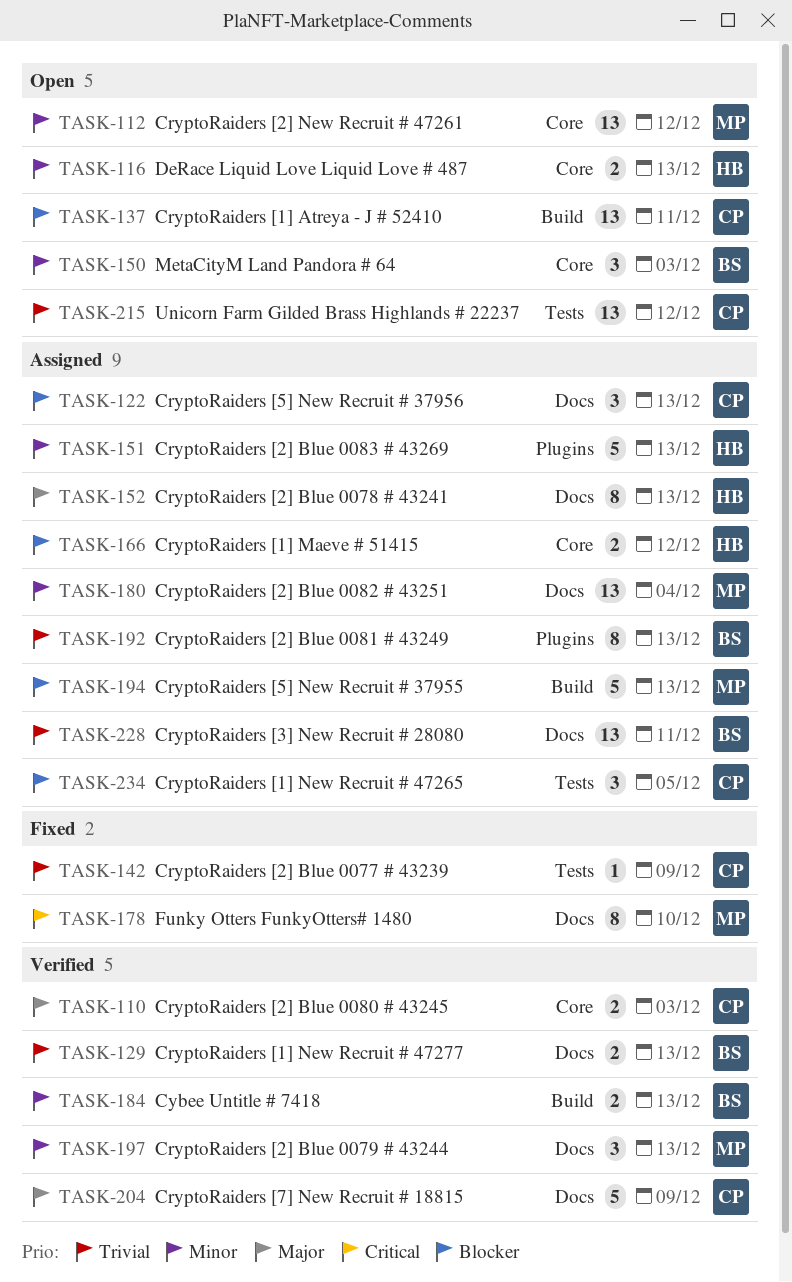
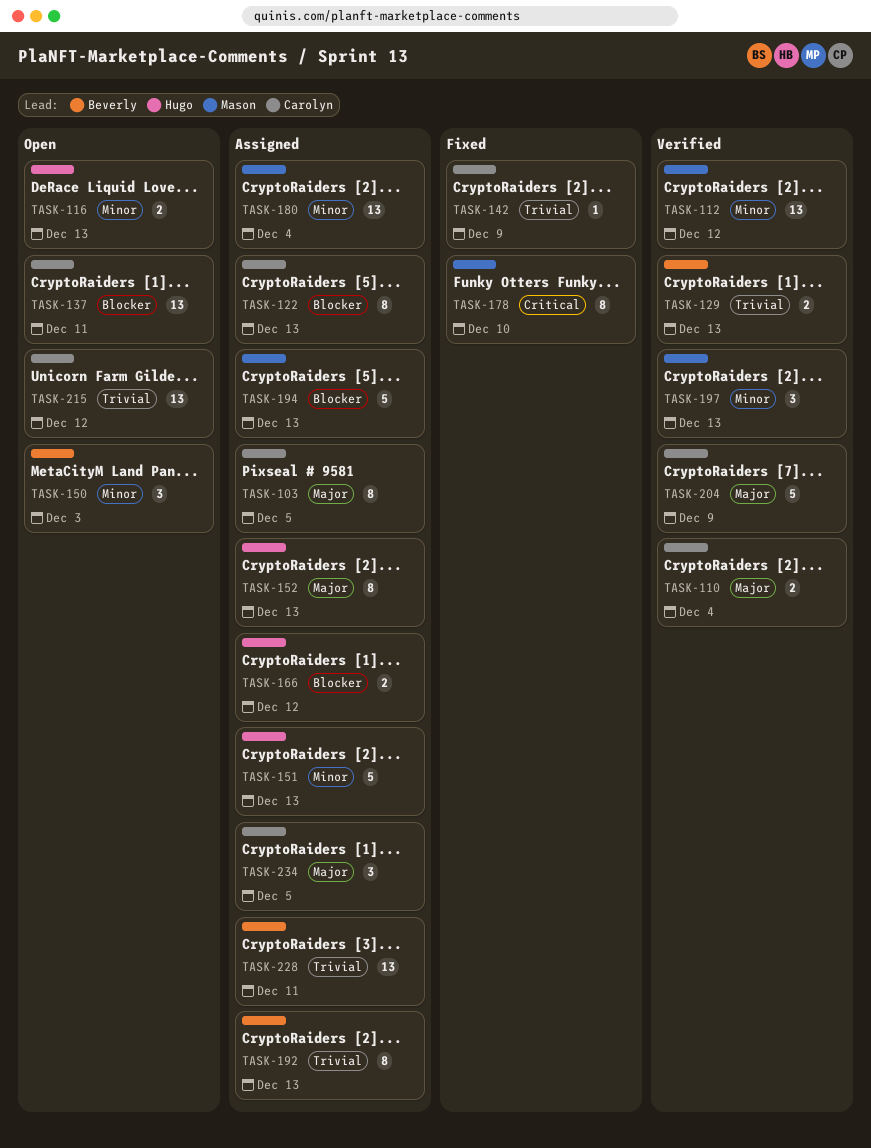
TASK-103: none -> present
TASK-110, due: Dec 3 -> Dec 4
TASK-112, status: Open -> Verified
TASK-122, estimate: 3 -> 8
TASK-184: present -> none
TASK-234, priority: Blocker -> Major

